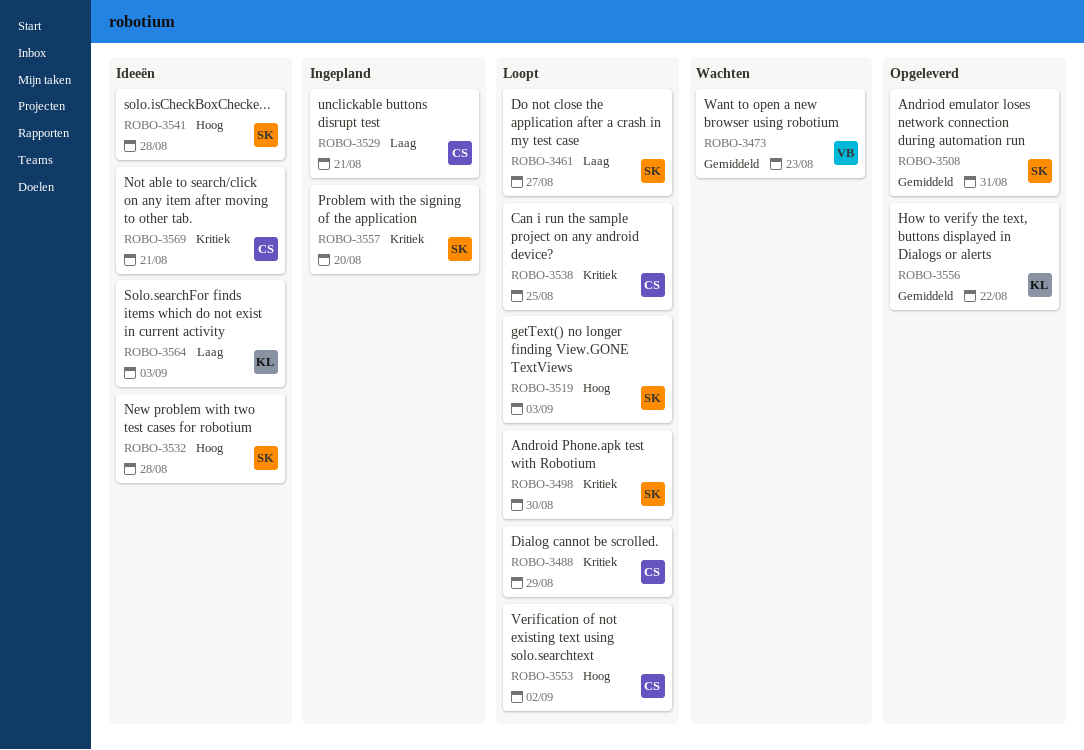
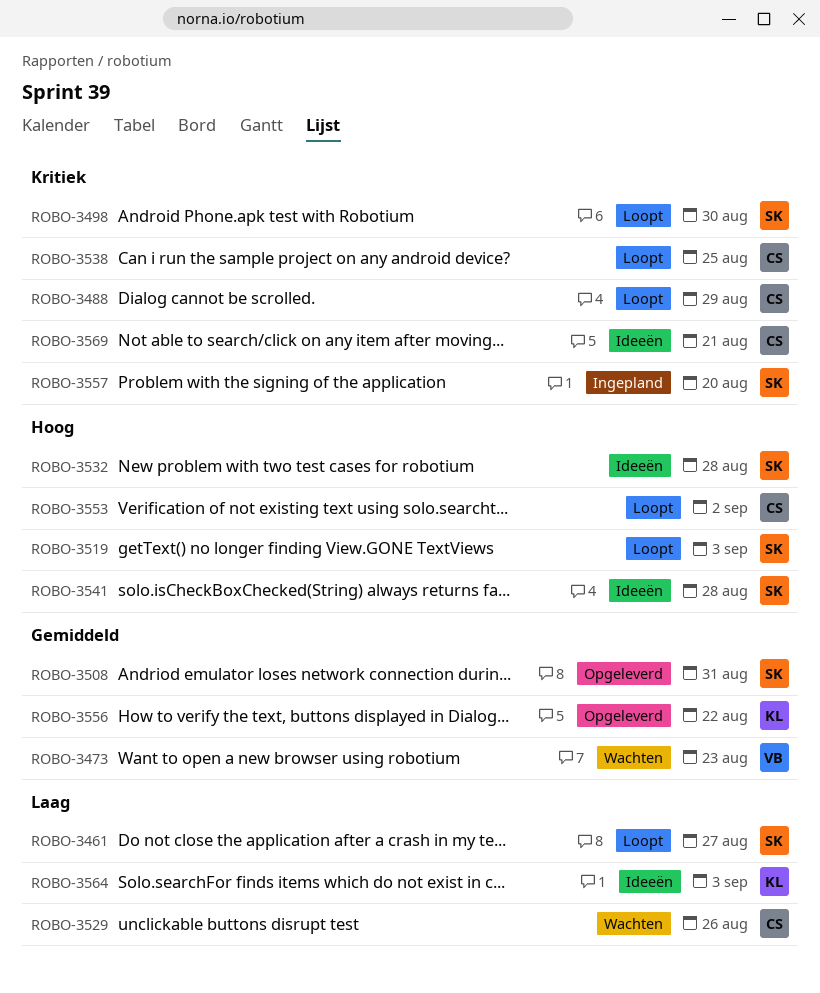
ROBO-3529, status: Ingepland -> Wachten
ROBO-3529, due: Aug 21 -> Aug 26

